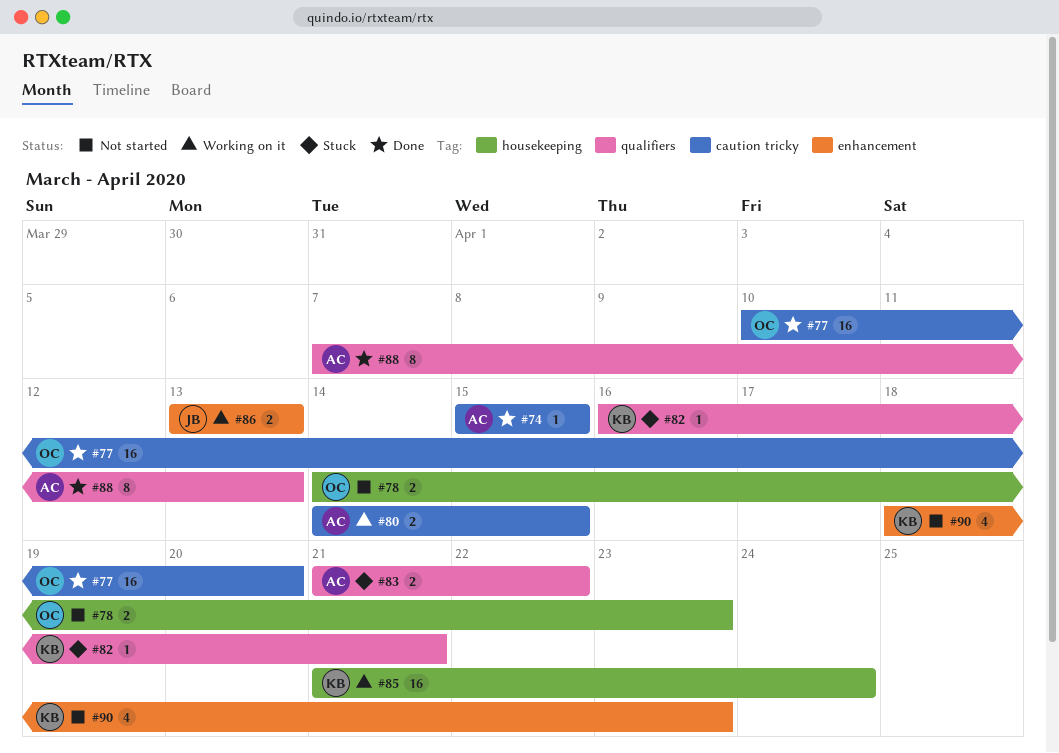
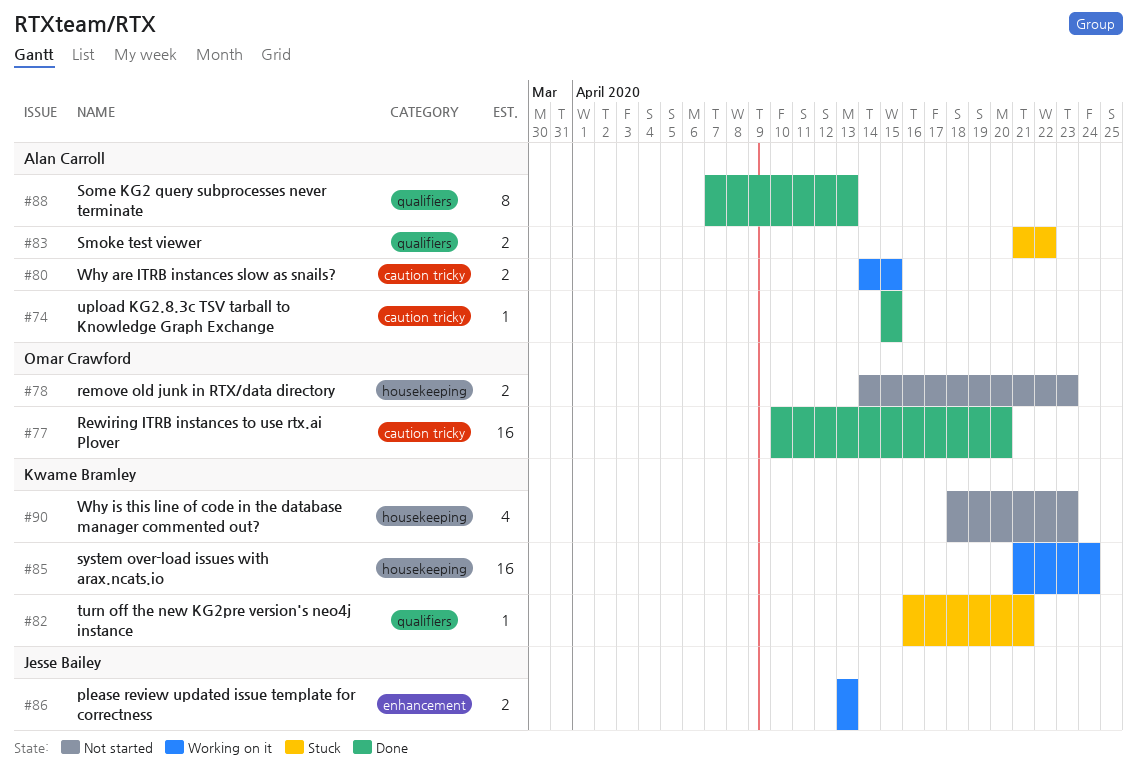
#90, label: enhancement -> housekeeping

